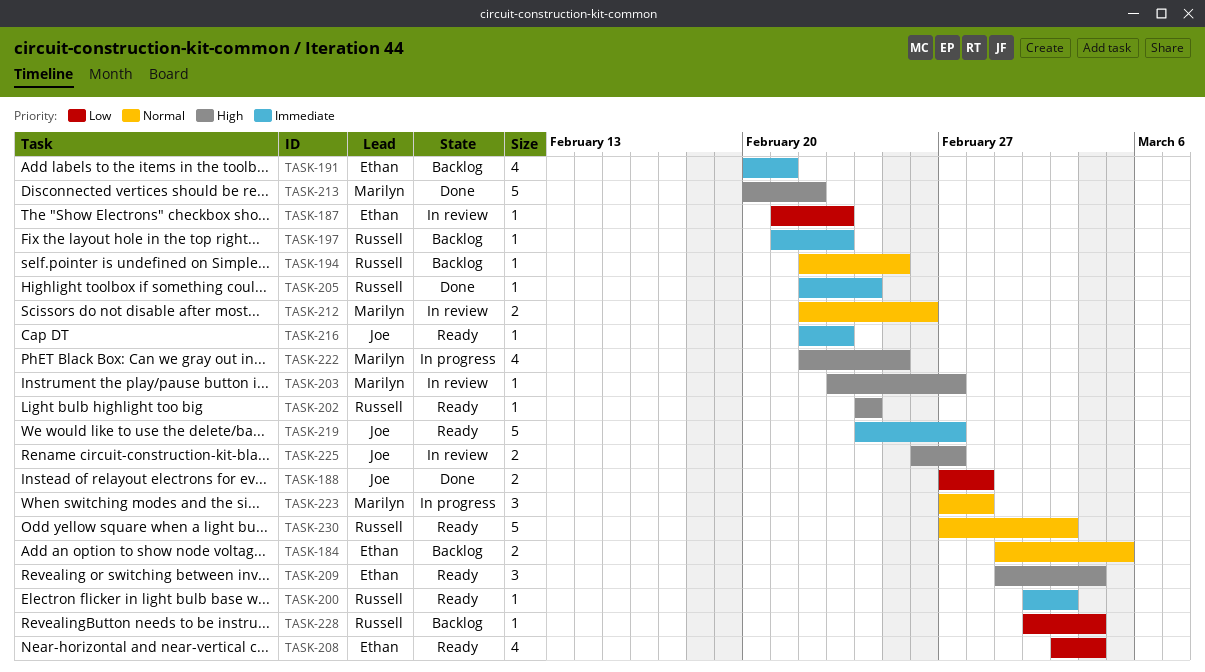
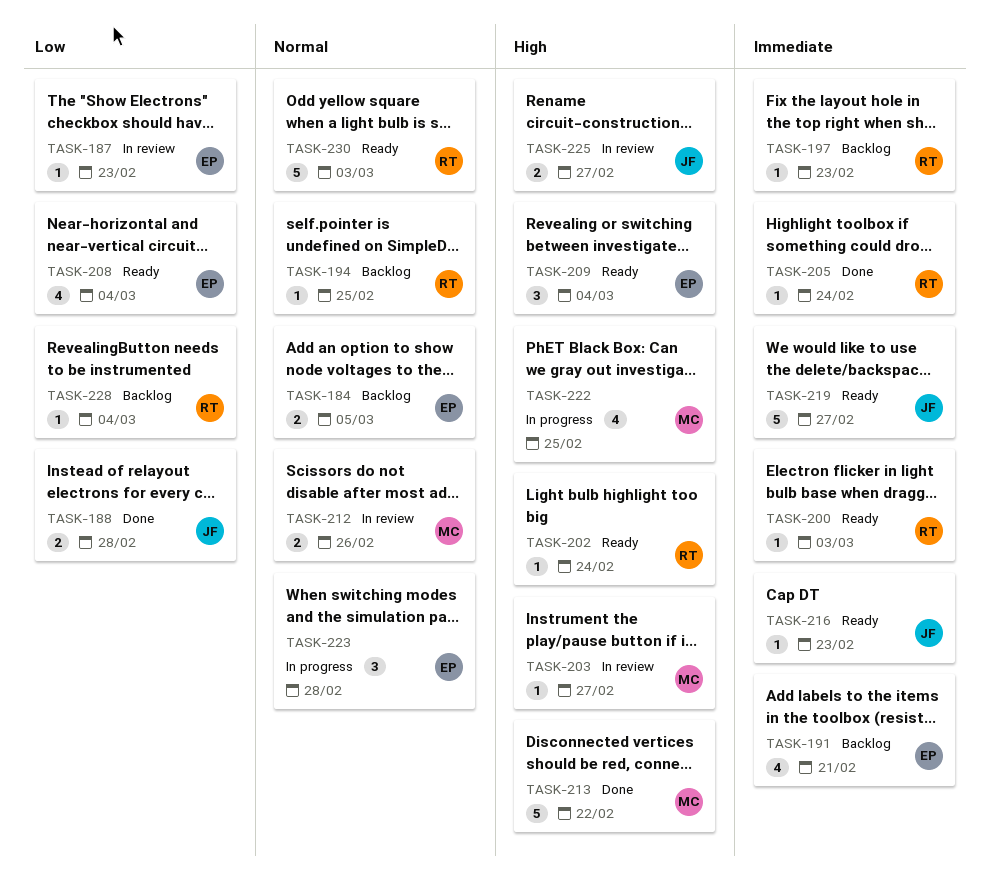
TASK-223, owner: Marilyn -> Ethan

